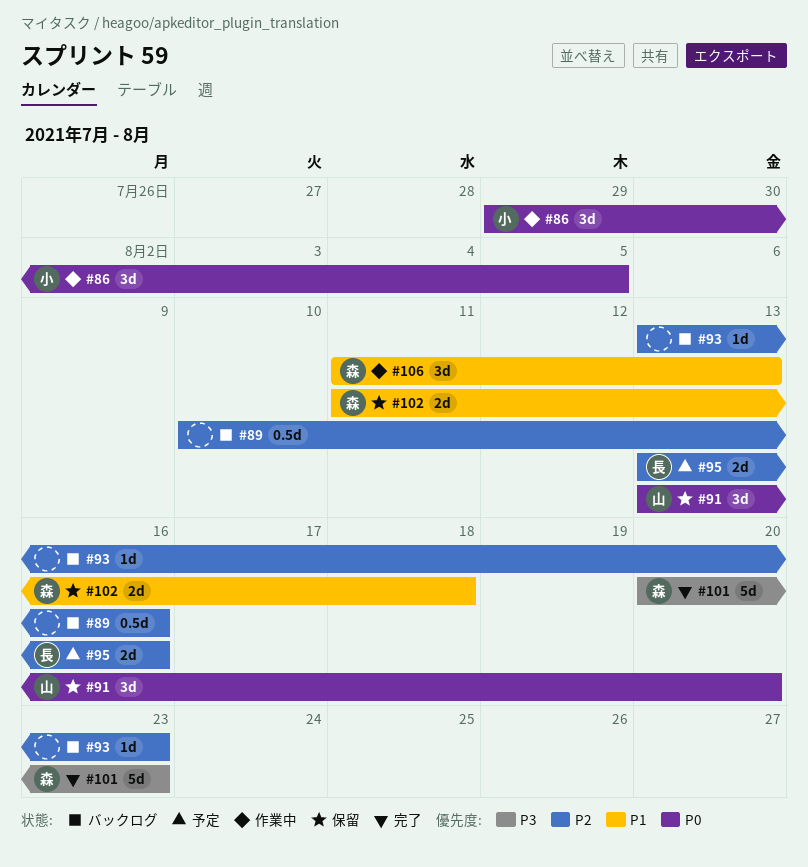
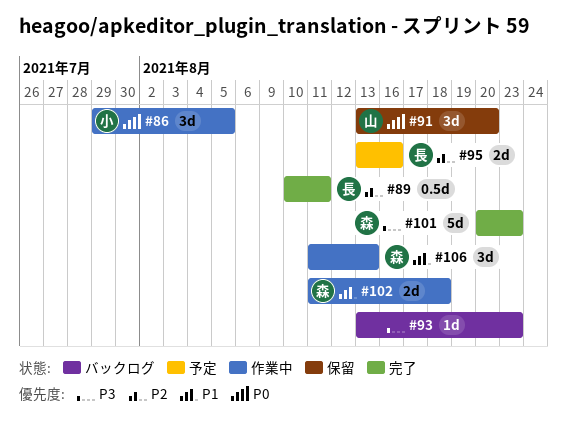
#89, status: バックログ -> 完了
#89, owner: none -> 長
#89, due: Aug 16 -> Aug 11
#93, priority: P2 -> P3
#102, status: 保留 -> 作業中

